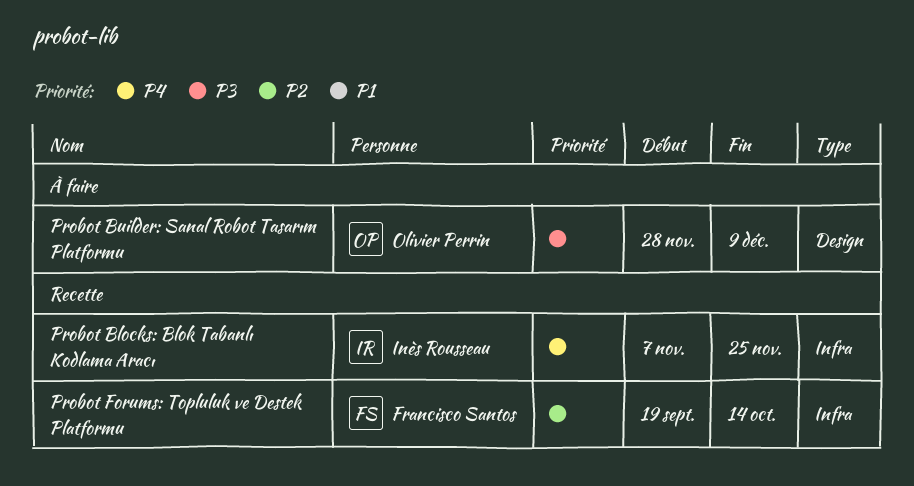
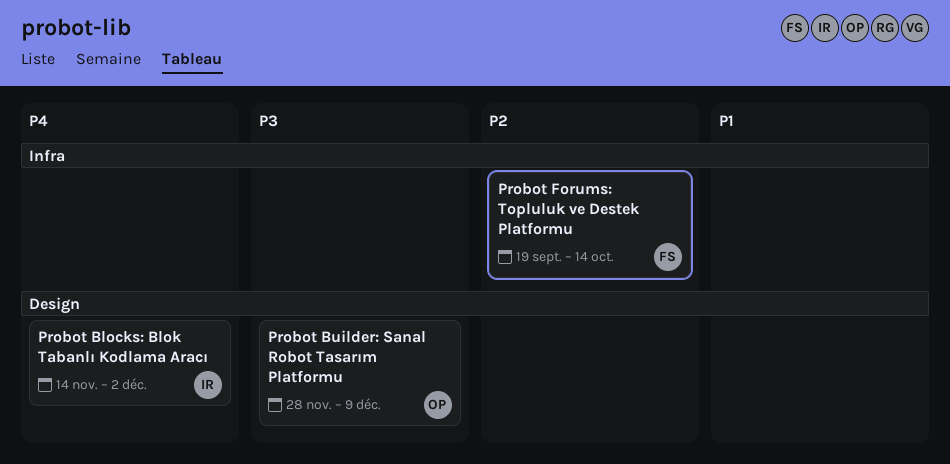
Probot Blocks: Blok Tabanlı Kodlama Aracı, label: Infra -> Design
Probot Blocks: Blok Tabanlı Kodlama Aracı, start: Nov 7 -> Nov 14
Probot Blocks: Blok Tabanlı Kodlama Aracı, due: Nov 25 -> Dec 2

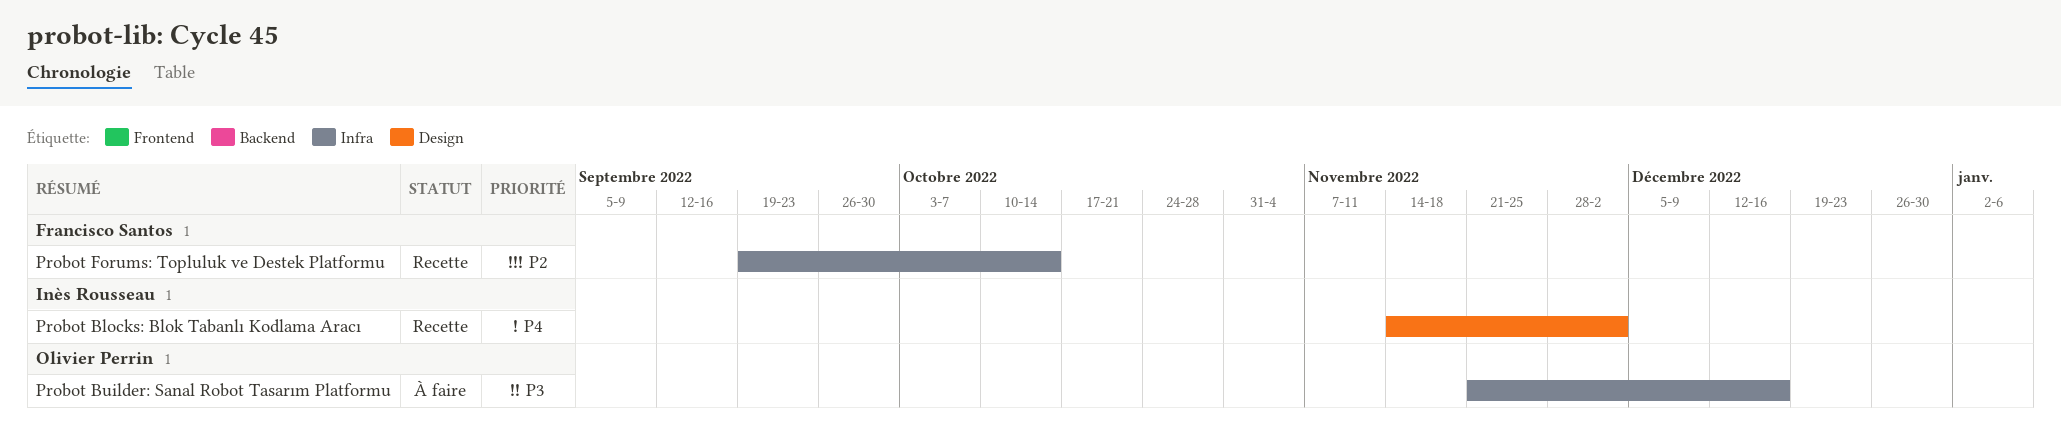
Probot Builder: Sanal Robot Tasarım Platformu, label: Design -> Infra
Probot Builder: Sanal Robot Tasarım Platformu, start: Nov 28 -> Nov 21
Probot Builder: Sanal Robot Tasarım Platformu, due: Dec 9 -> Dec 16

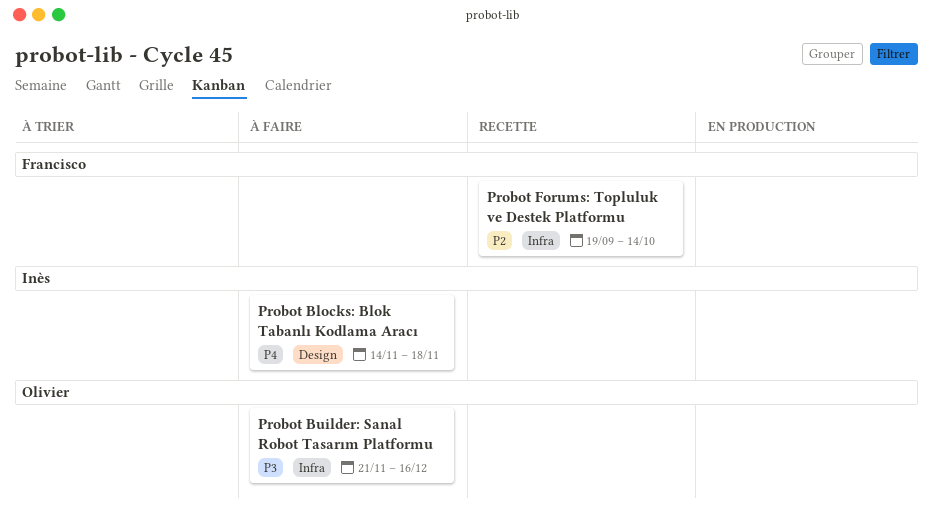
Probot Blocks: Blok Tabanlı Kodlama Aracı, status: Recette -> À faire
Probot Blocks: Blok Tabanlı Kodlama Aracı, due: Dec 2 -> Nov 18

